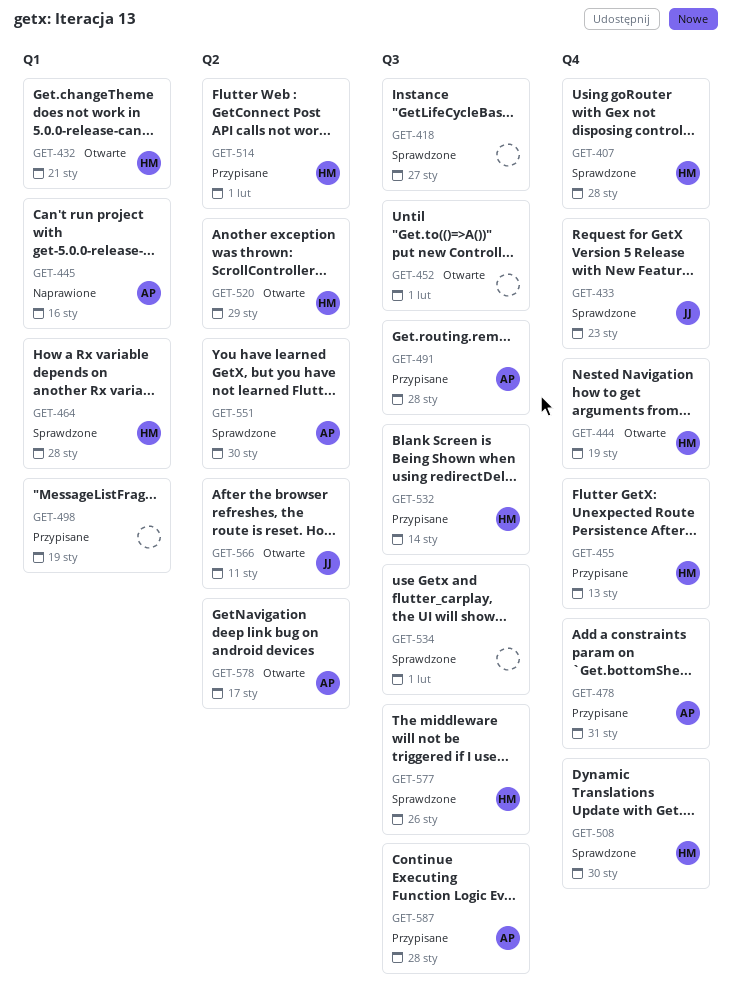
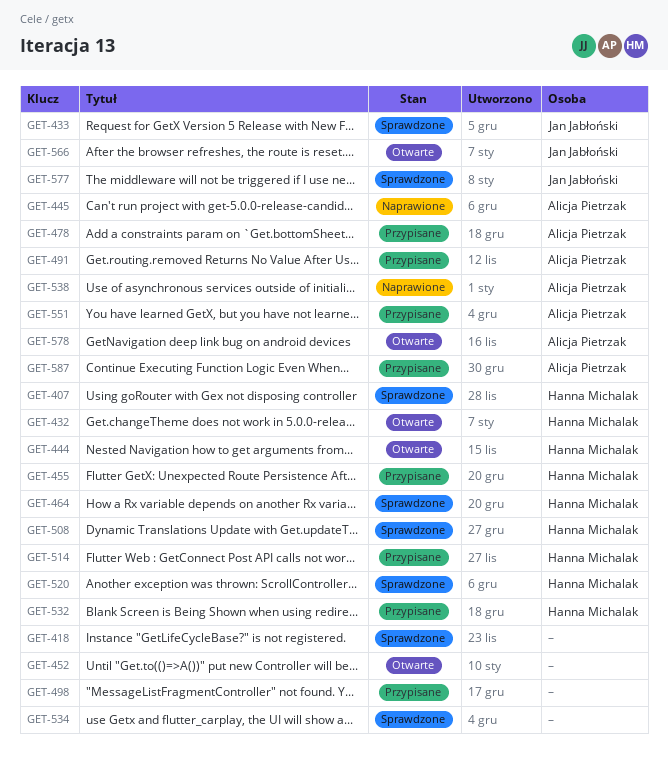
GET-520, status: Otwarte -> Sprawdzone
GET-538: none -> present
GET-551, status: Sprawdzone -> Przypisane
GET-577, owner: Hanna Michalak -> Jan Jabłoński

